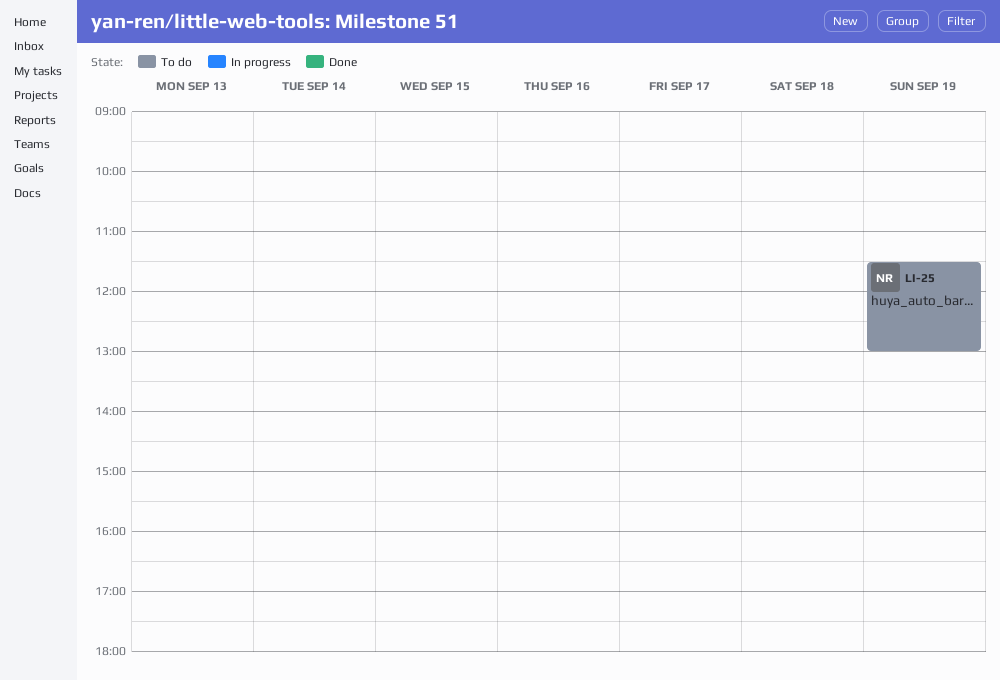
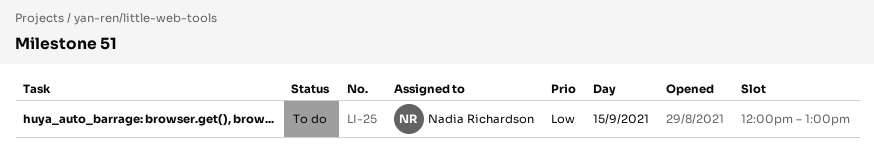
LI-25, day: Sep 19 -> Sep 15
LI-25, begins: 11:30 -> 12:00

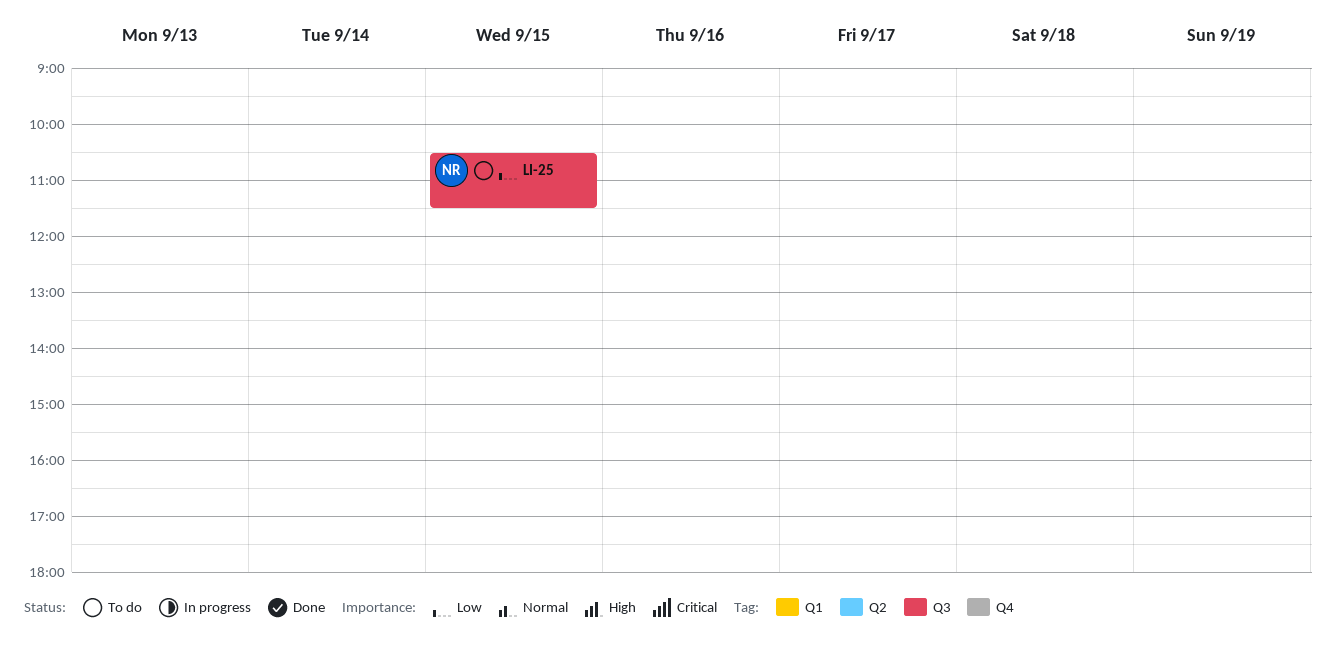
LI-25, begins: 12:00 -> 10:30
LI-25, ends: 13:00 -> 11:30

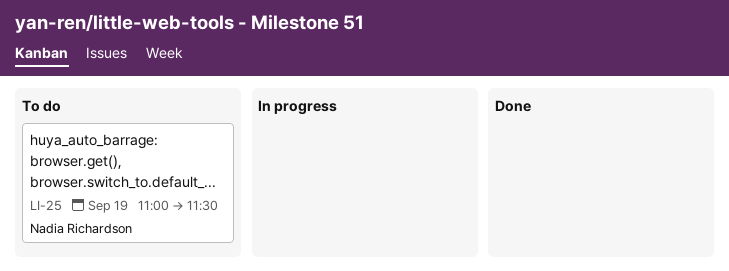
LI-25, day: Sep 15 -> Sep 19
LI-25, begins: 10:30 -> 11:00

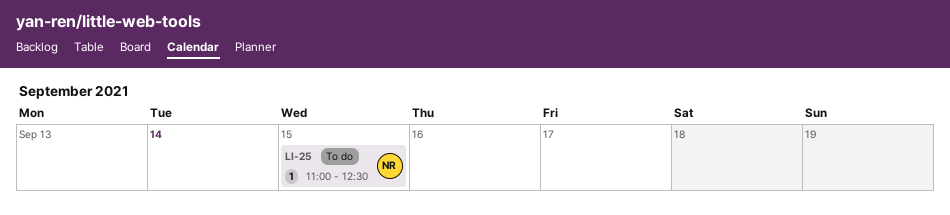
LI-25, day: Sep 19 -> Sep 15
LI-25, ends: 11:30 -> 12:30

